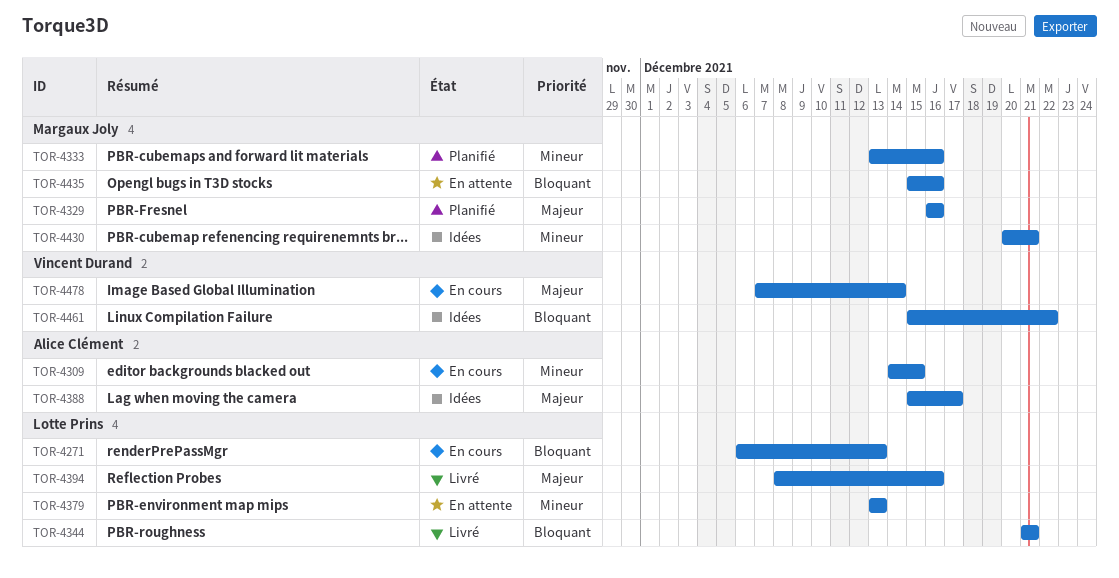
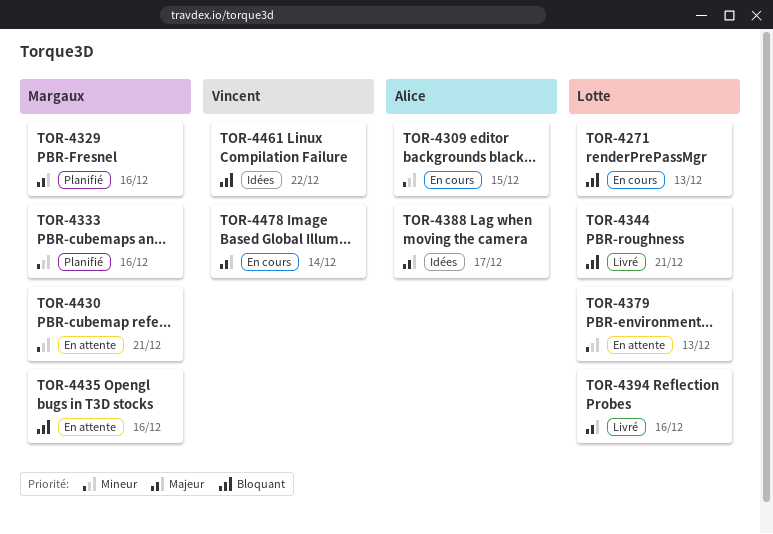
TOR-4430, status: Idées -> En attente

